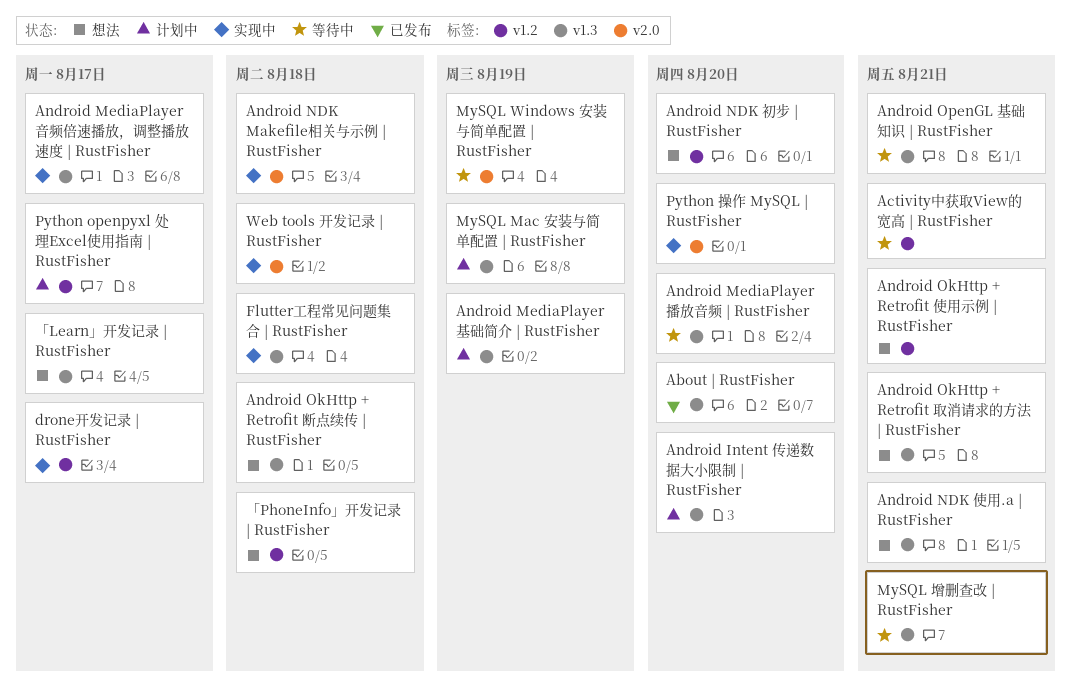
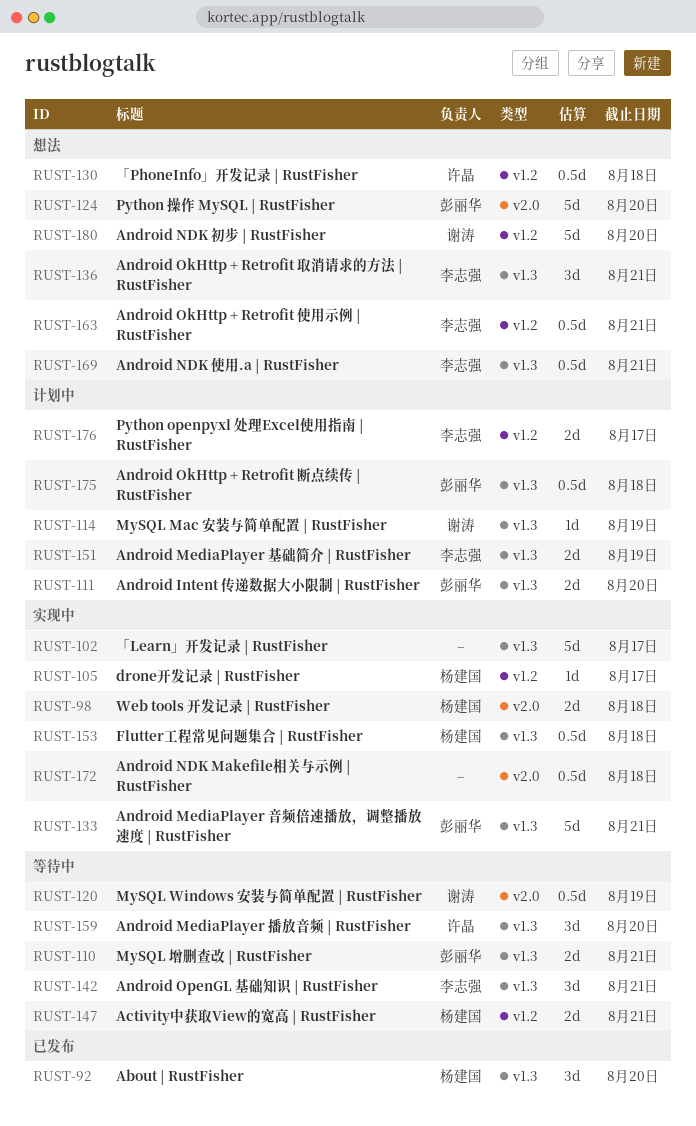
Android MediaPlayer 音频倍速播放，调整播放速度 | RustFisher, due: Aug 17 -> Aug 21
Android OkHttp + Retrofit 断点续传 | RustFisher, status: 想法 -> 计划中
Python 操作 MySQL | RustFisher, status: 实现中 -> 想法
「Learn」开发记录 | RustFisher, status: 想法 -> 实现中

